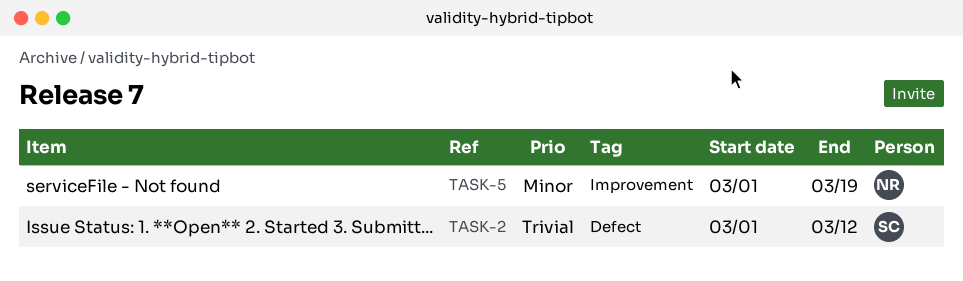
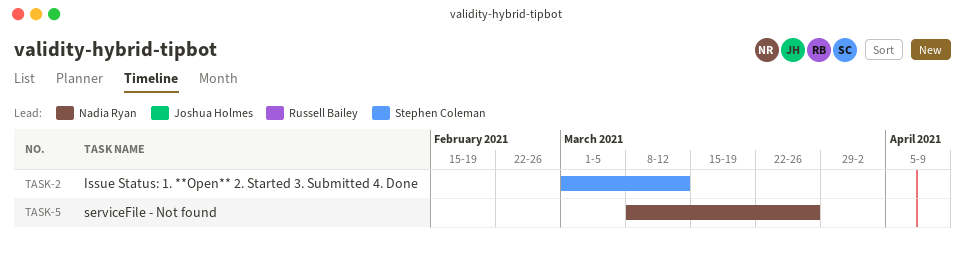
TASK-5, start: Mar 1 -> Mar 8
TASK-5, due: Mar 19 -> Mar 26

